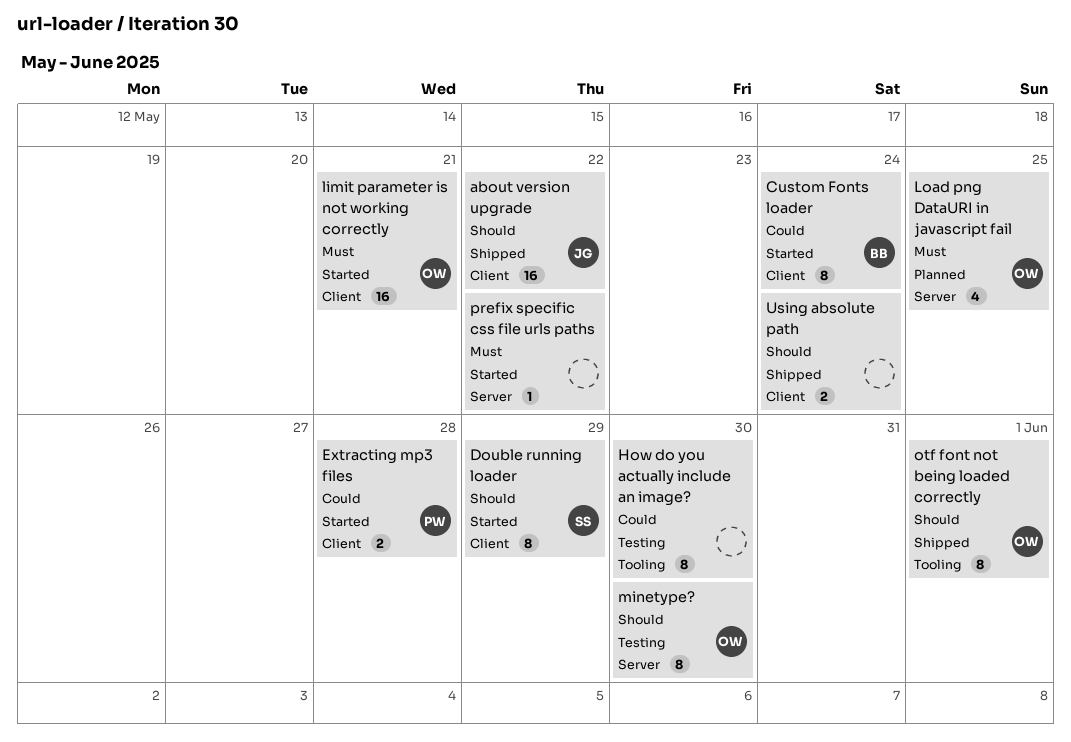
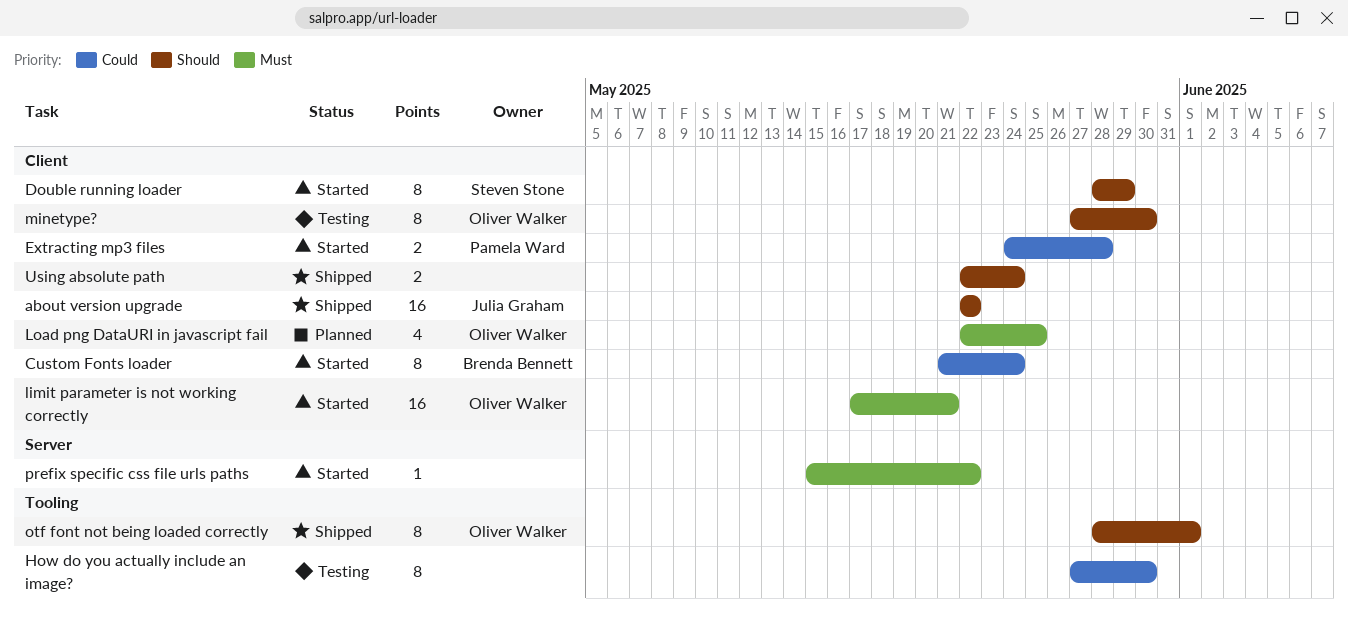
Load png DataURI in javascript fail, label: Server -> Client
minetype?, label: Server -> Client

